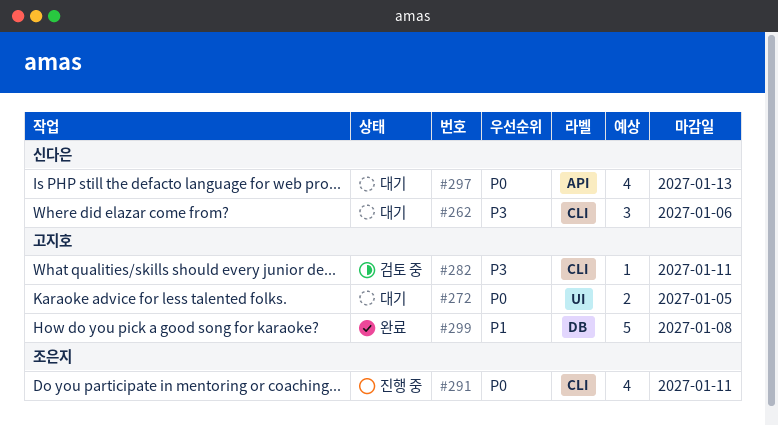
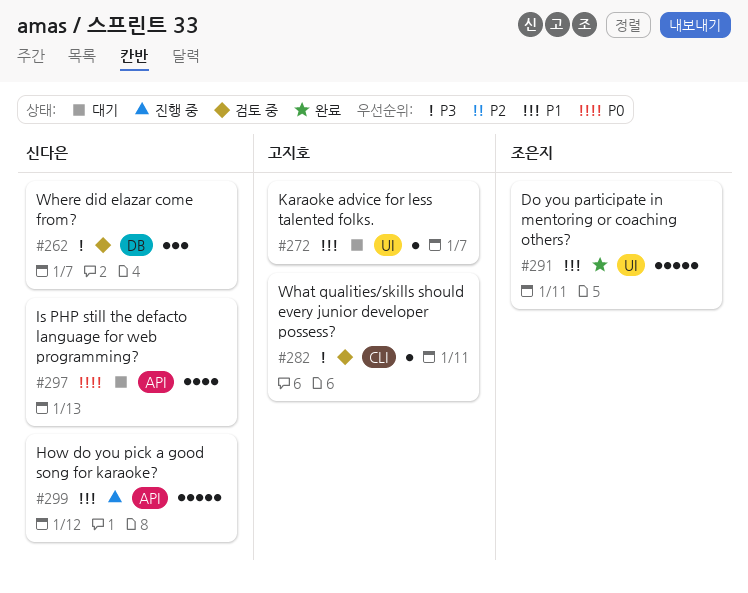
#262, status: 대기 -> 검토 중
#262, label: CLI -> DB
#262, due: Jan 6 -> Jan 7
#272, priority: P0 -> P1
#272, estimate: 2 -> 1
#272, due: Jan 5 -> Jan 7
#291, status: 진행 중 -> 완료
#291, priority: P0 -> P1
#291, label: CLI -> UI
#291, estimate: 4 -> 5
#299, status: 완료 -> 진행 중
#299, owner: 고지호 -> 신다은
#299, label: DB -> API
#299, due: Jan 8 -> Jan 12

